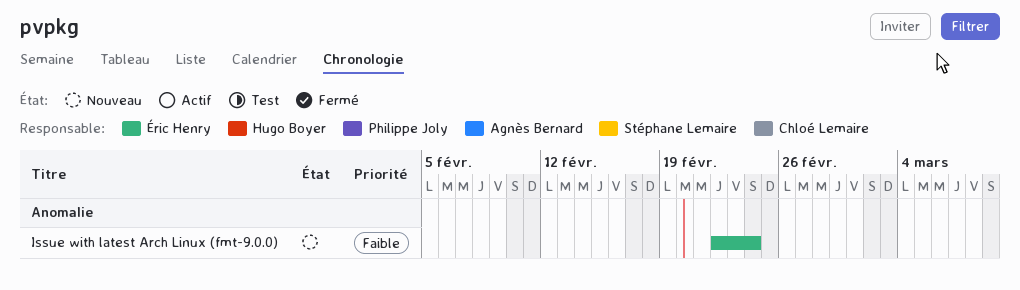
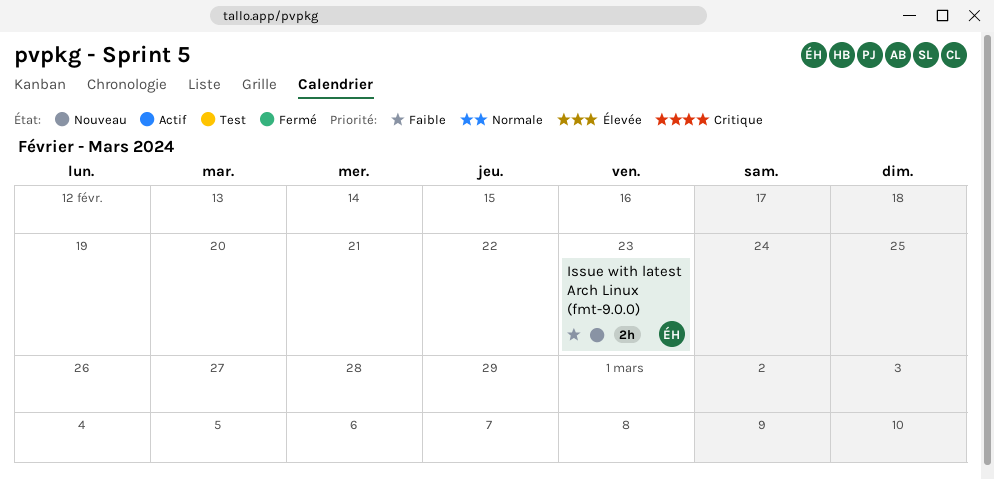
Issue with latest Arch Linux (fmt-9.0.0), due: Feb 24 -> Feb 23

